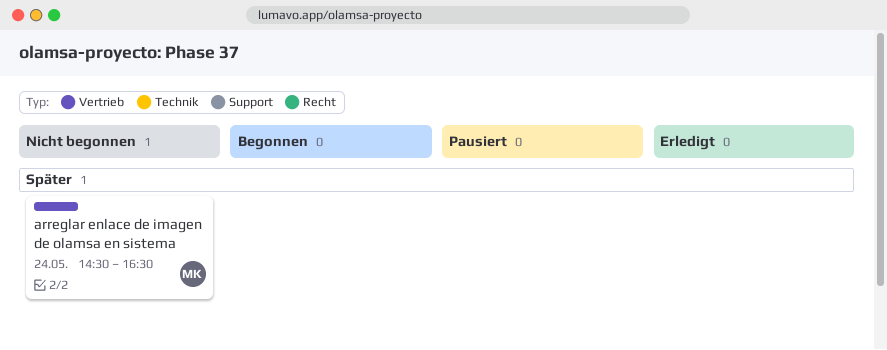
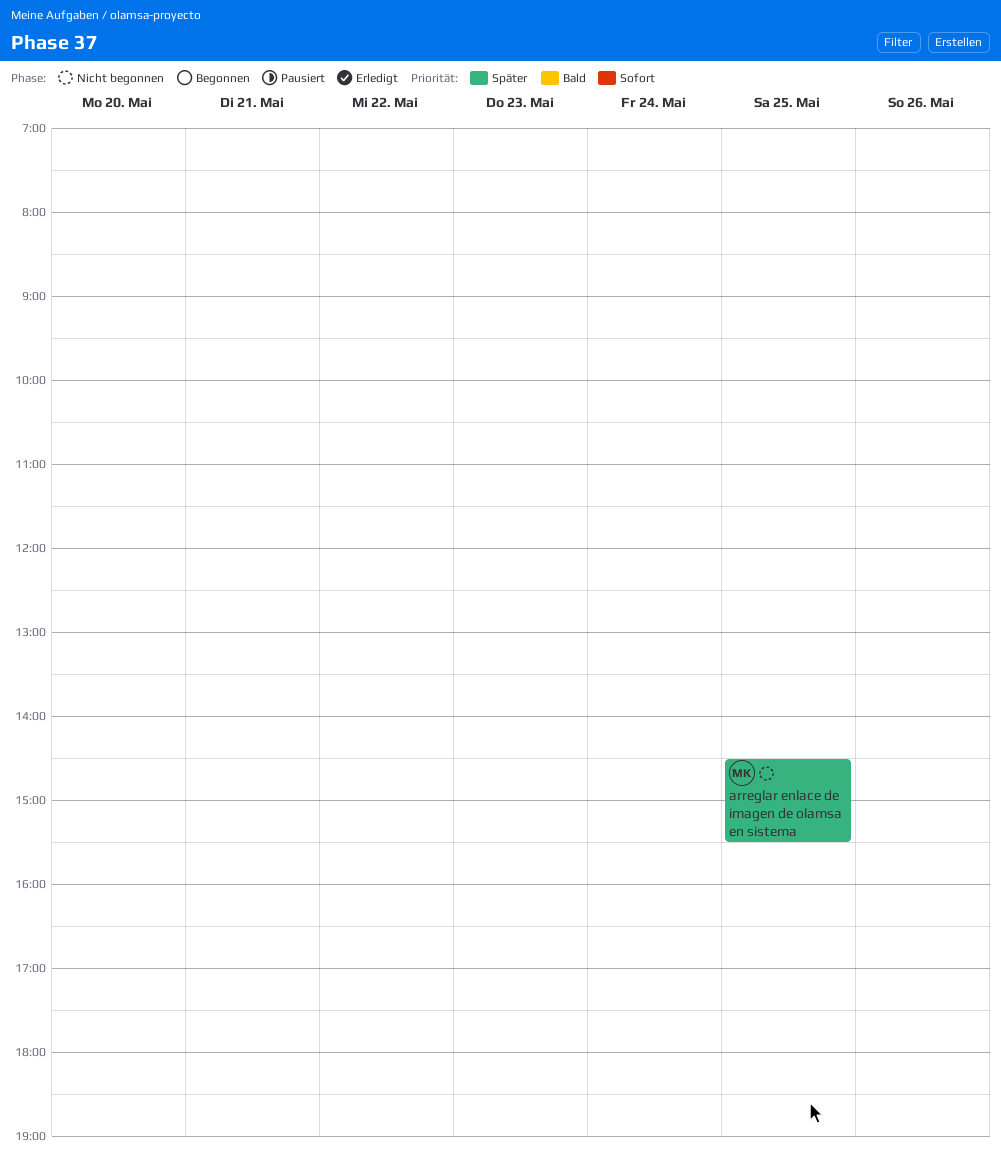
arreglar enlace de imagen de olamsa en sistema, day: May 24 -> May 25
arreglar enlace de imagen de olamsa en sistema, ends: 16:30 -> 15:30

